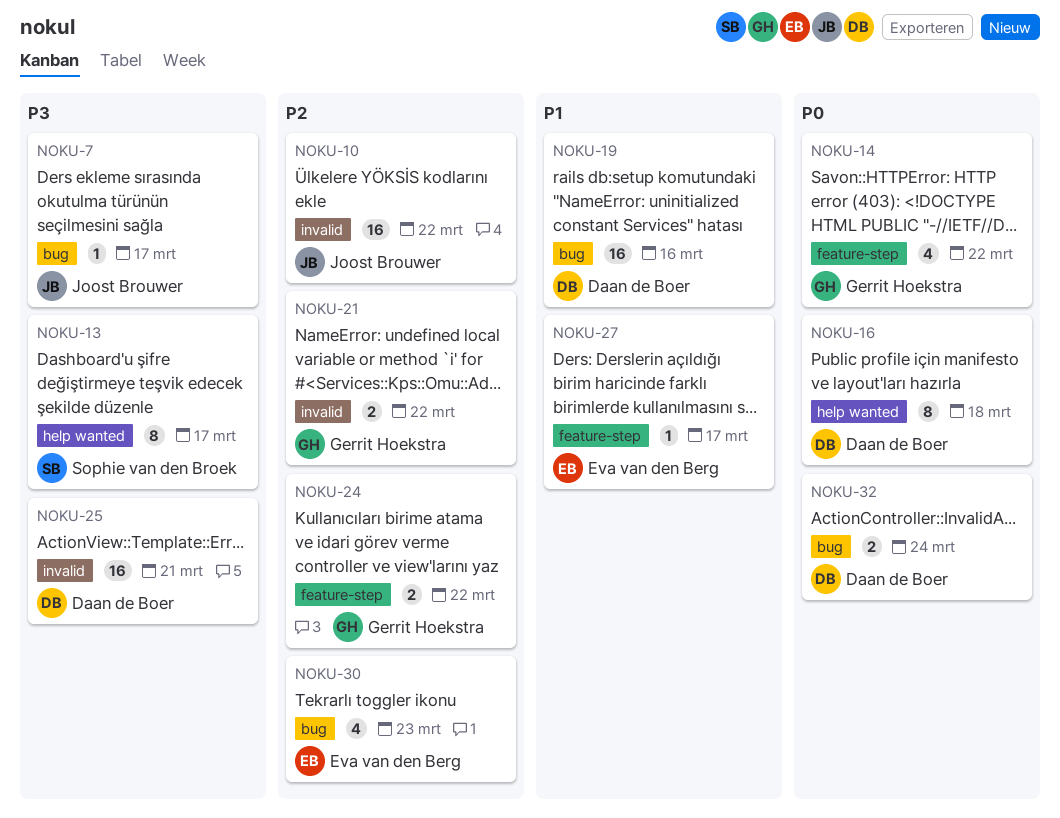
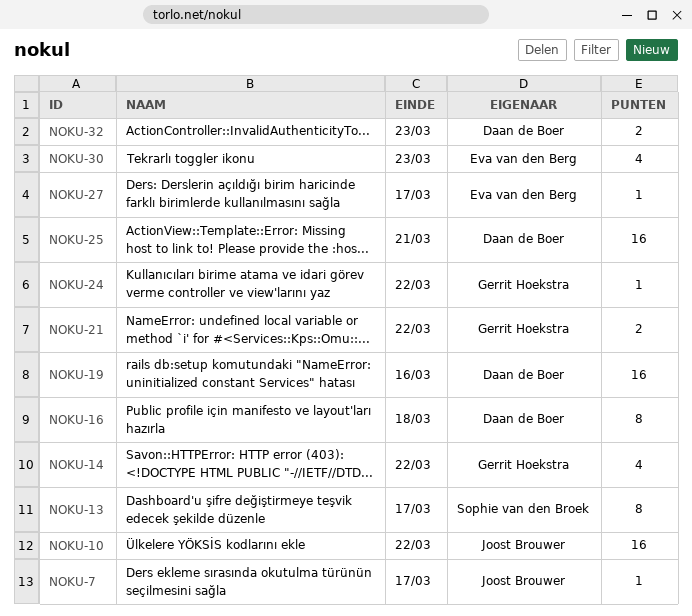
NOKU-24, estimate: 2 -> 1
NOKU-32, due: Mar 24 -> Mar 23

